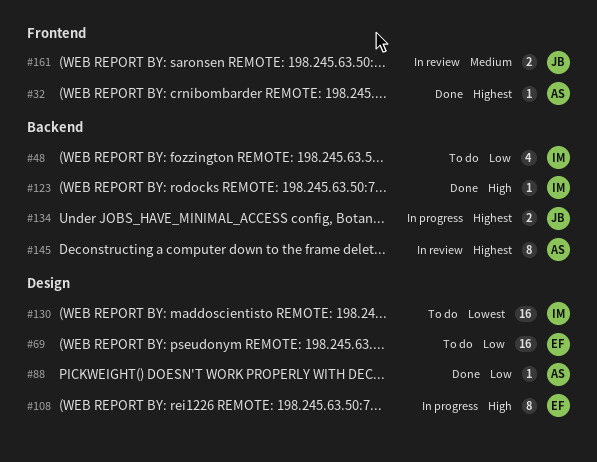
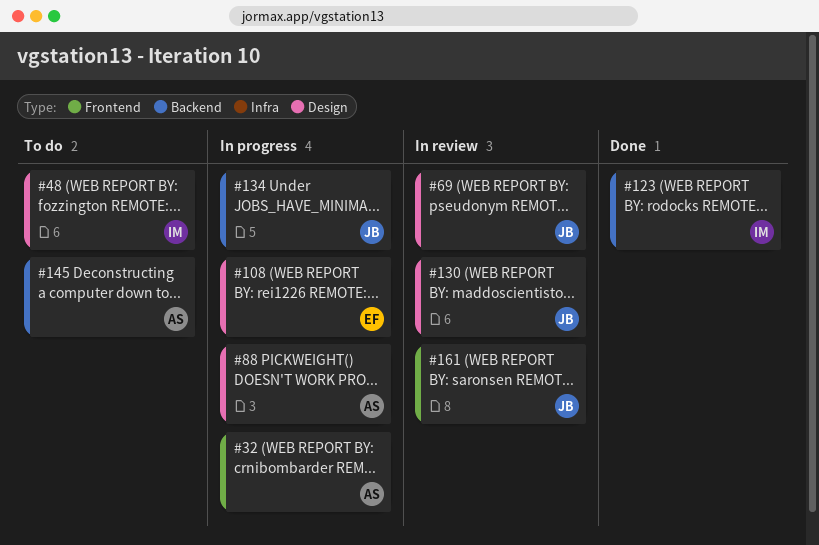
#32, status: Done -> In progress
#48, label: Backend -> Design
#69, status: To do -> In review
#69, owner: EF -> JB
#88, status: Done -> In progress
#130, status: To do -> In review
#130, owner: IM -> JB
#145, status: In review -> To do

